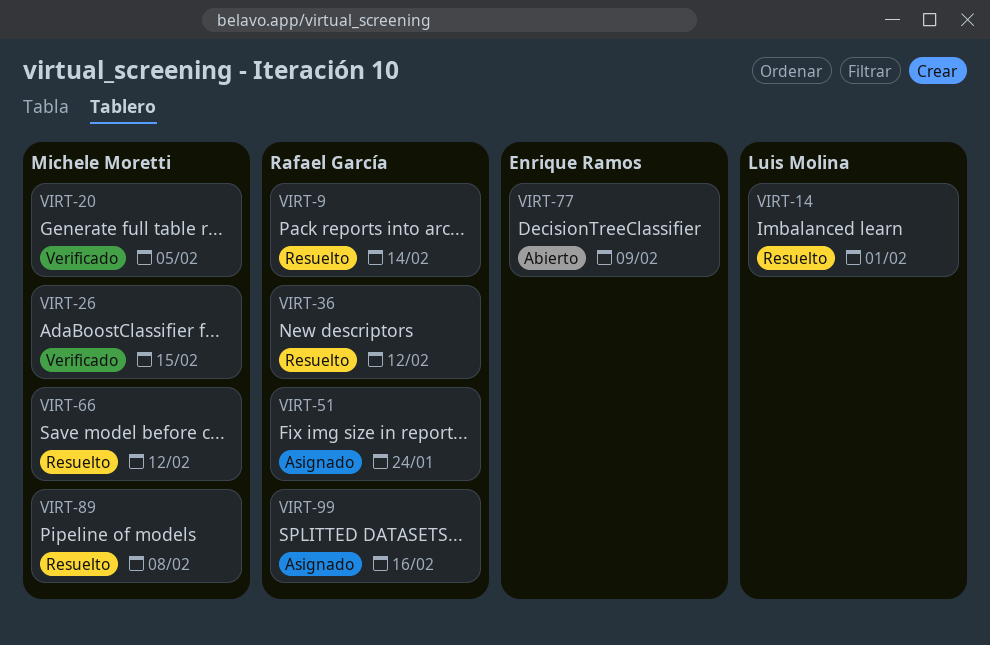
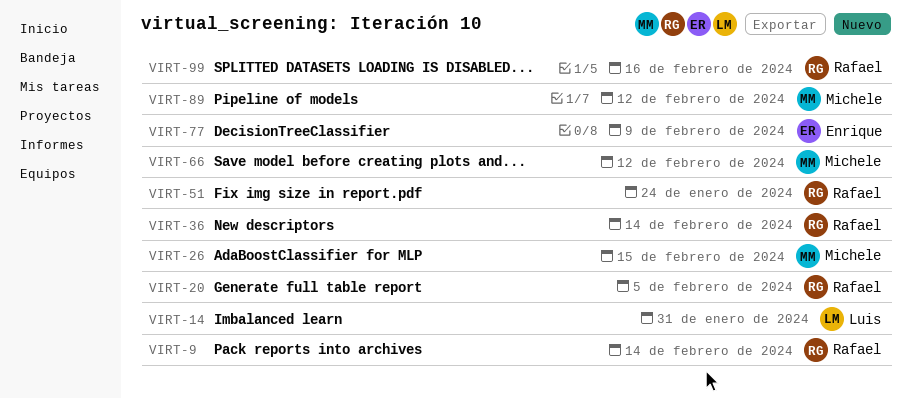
VIRT-14, due: Feb 1 -> Jan 31
VIRT-20, owner: Michele Moretti -> Rafael García
VIRT-36, due: Feb 12 -> Feb 14
VIRT-89, due: Feb 8 -> Feb 12

